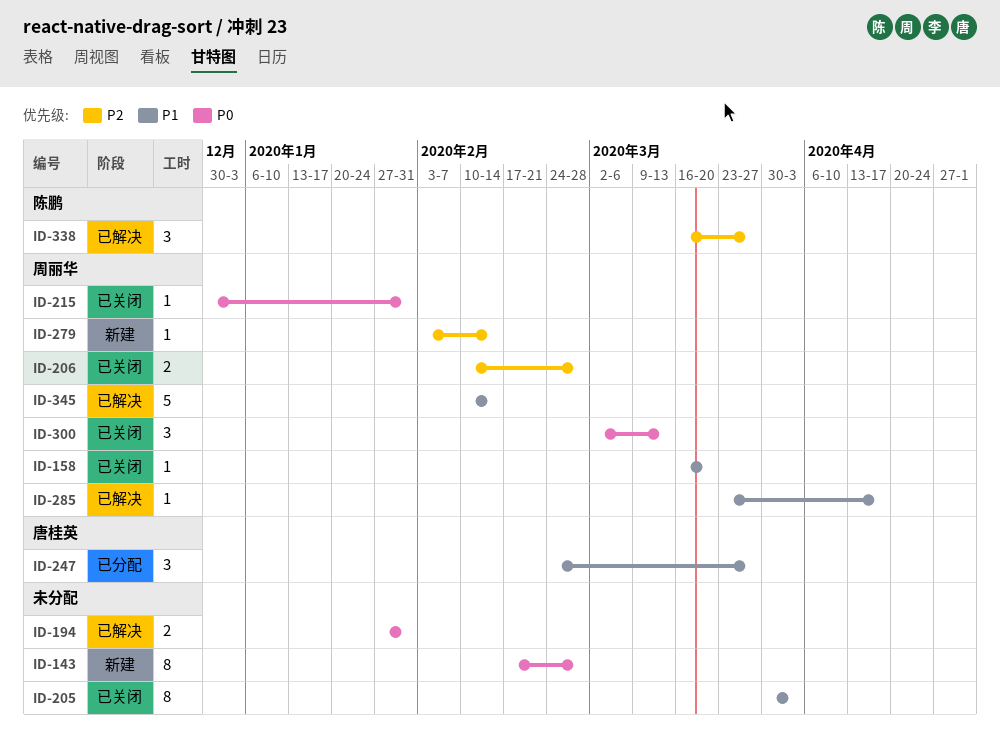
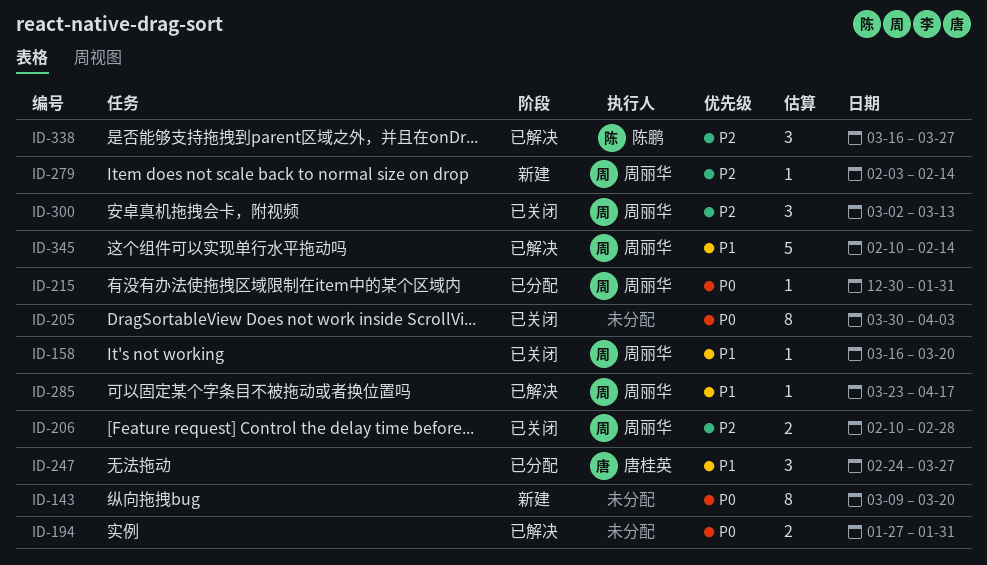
ID-143, start: Feb 17 -> Mar 9
ID-143, due: Feb 28 -> Mar 20
ID-205, priority: P1 -> P0
ID-215, status: 已关闭 -> 已分配
ID-300, priority: P0 -> P2

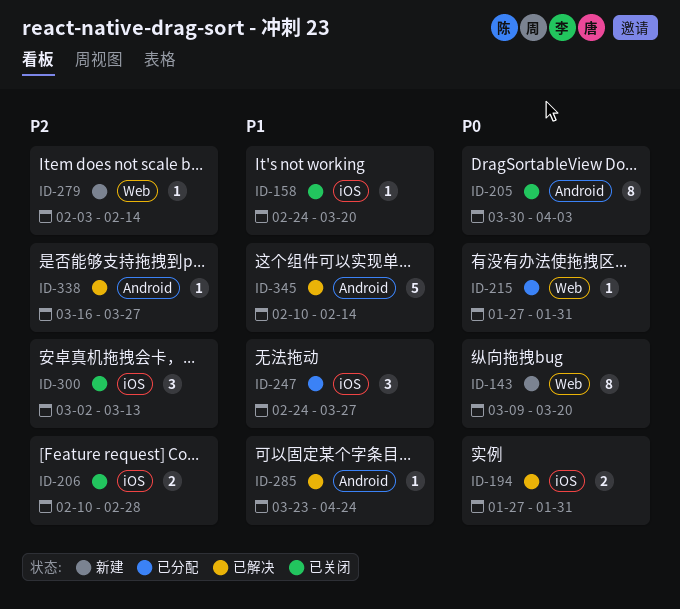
ID-158, start: Mar 16 -> Feb 24
ID-215, start: Dec 30 -> Jan 27
ID-285, due: Apr 17 -> Apr 24
ID-338, estimate: 3 -> 1

